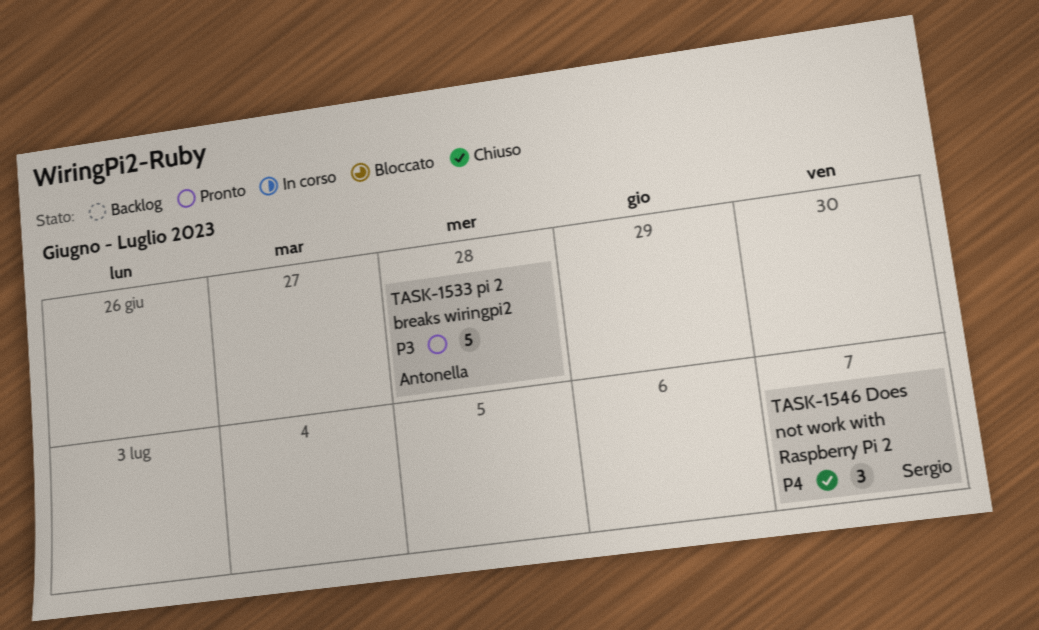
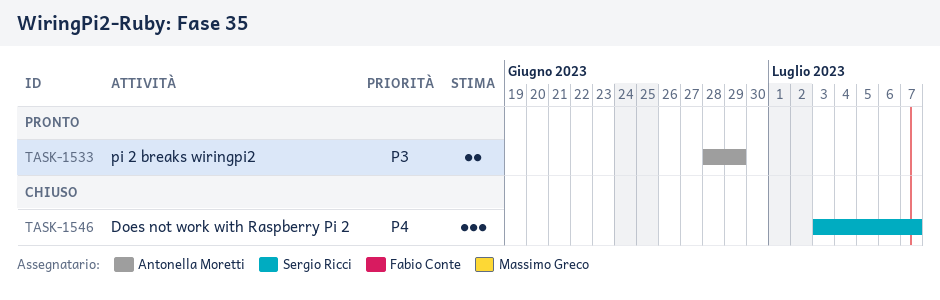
TASK-1533, estimate: 5 -> 2
TASK-1533, due: Jun 28 -> Jun 29

